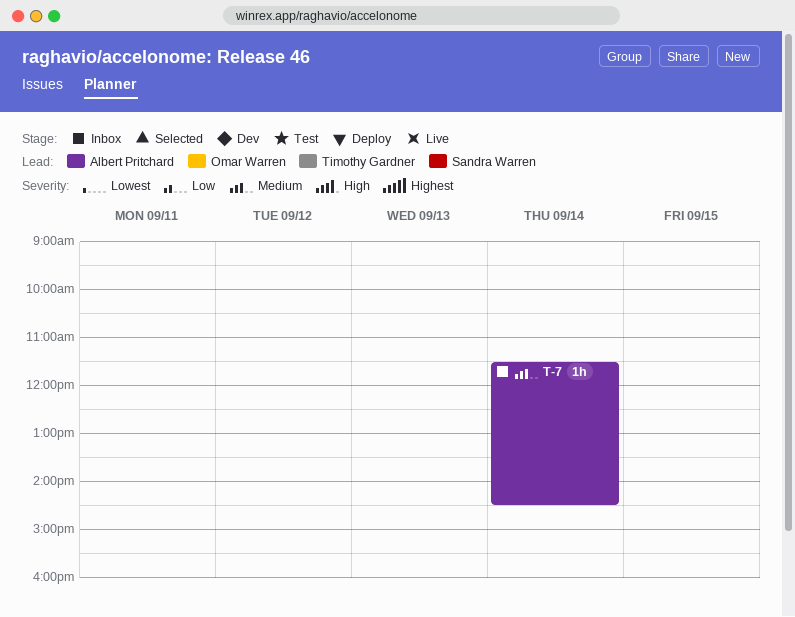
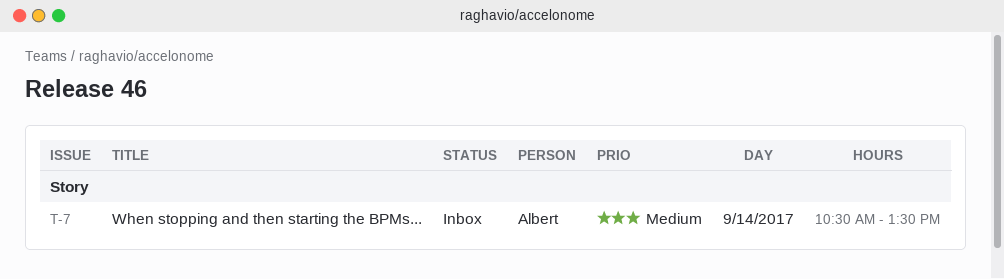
T-7, begins: 11:30 -> 10:30
T-7, ends: 14:30 -> 13:30

